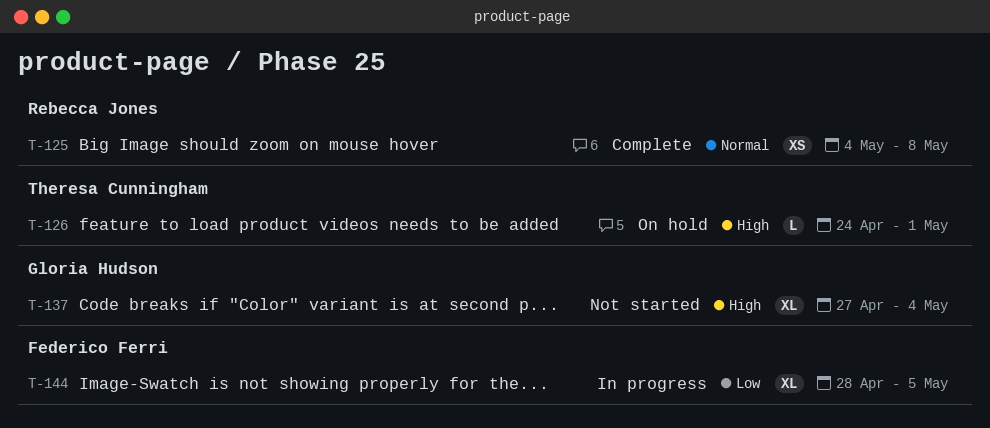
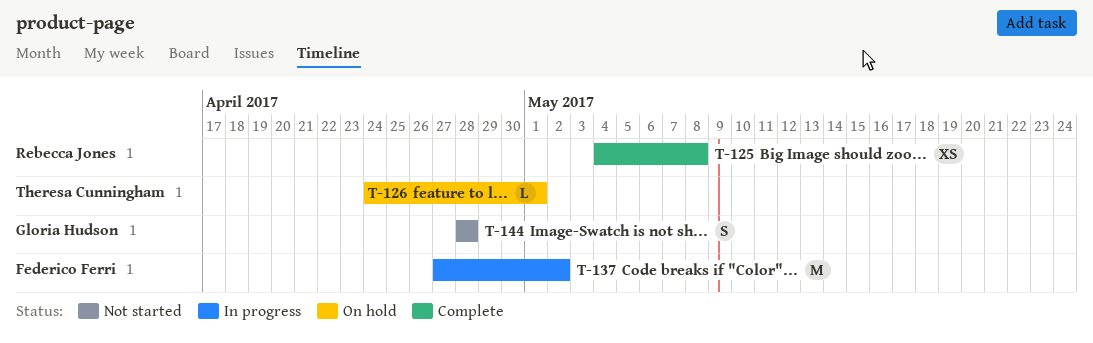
T-137, status: Not started -> In progress
T-137, owner: Gloria Hudson -> Federico Ferri
T-137, estimate: XL -> M
T-137, due: May 4 -> May 2
T-144, status: In progress -> Not started
T-144, owner: Federico Ferri -> Gloria Hudson
T-144, estimate: XL -> S
T-144, due: May 5 -> Apr 28

